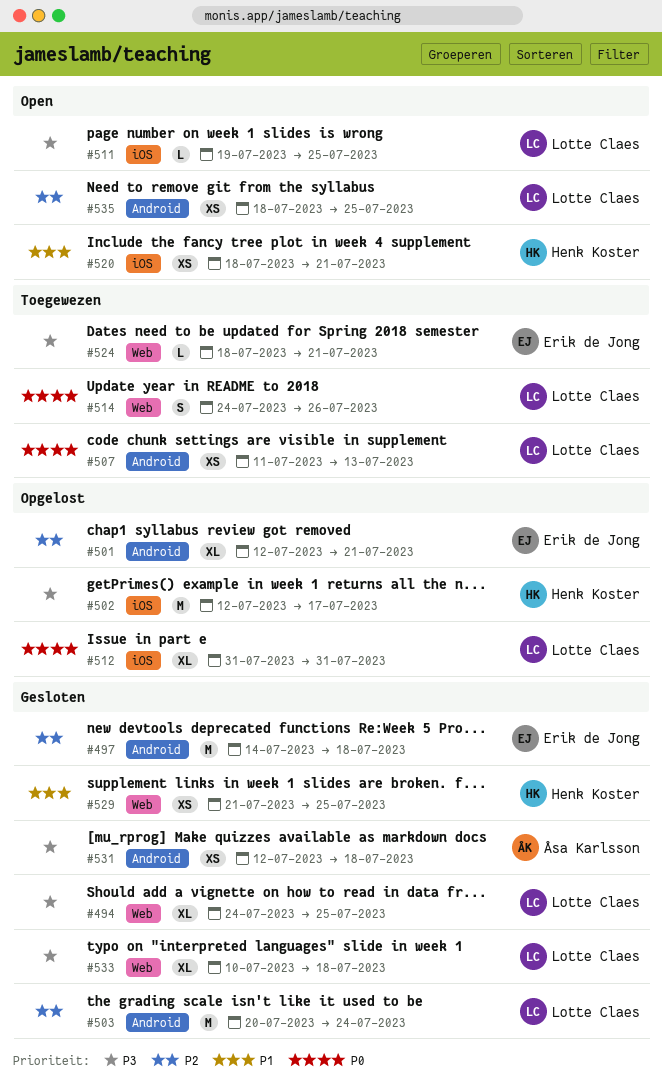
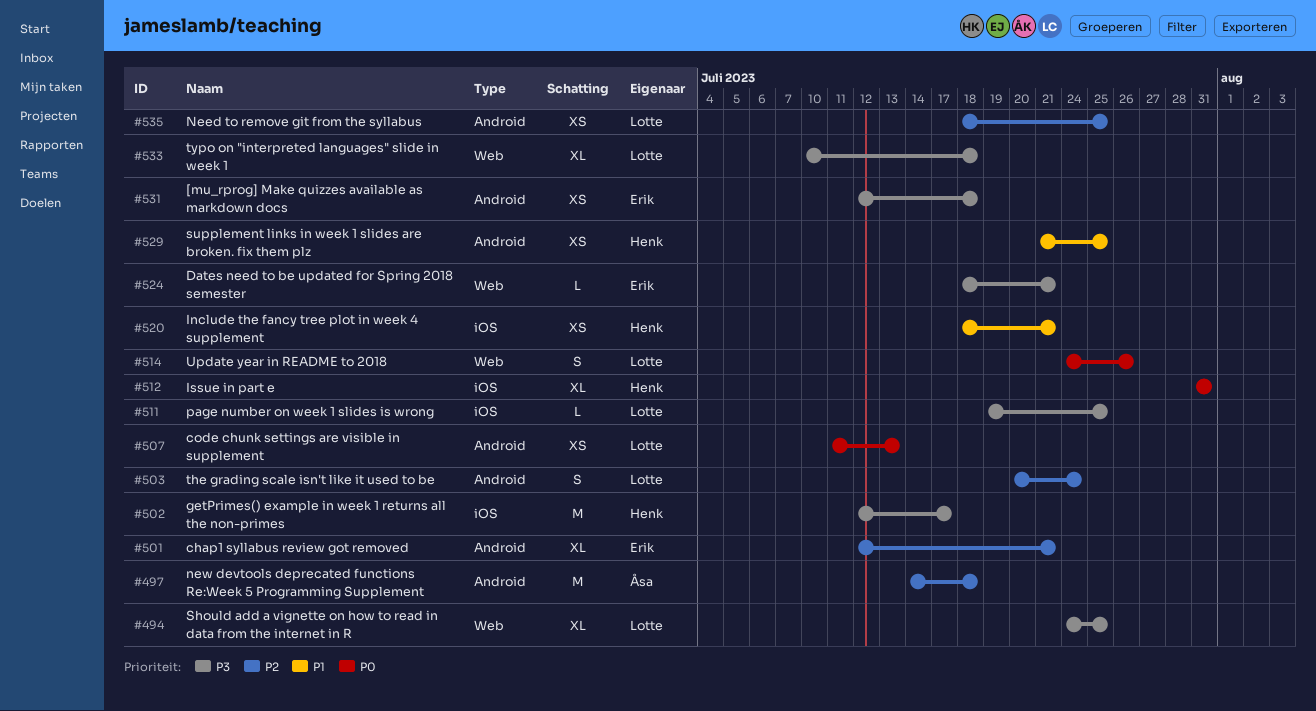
#497, owner: Erik de Jong -> Åsa Karlsson
#503, estimate: M -> S
#512, owner: Lotte Claes -> Henk Koster
#529, label: Web -> Android
#531, owner: Åsa Karlsson -> Erik de Jong

